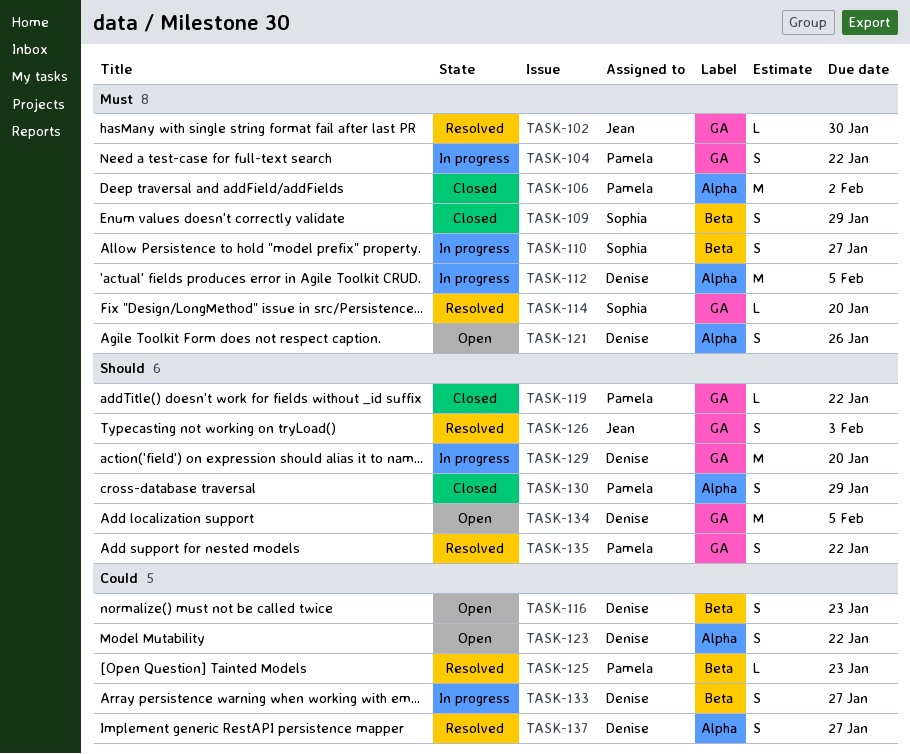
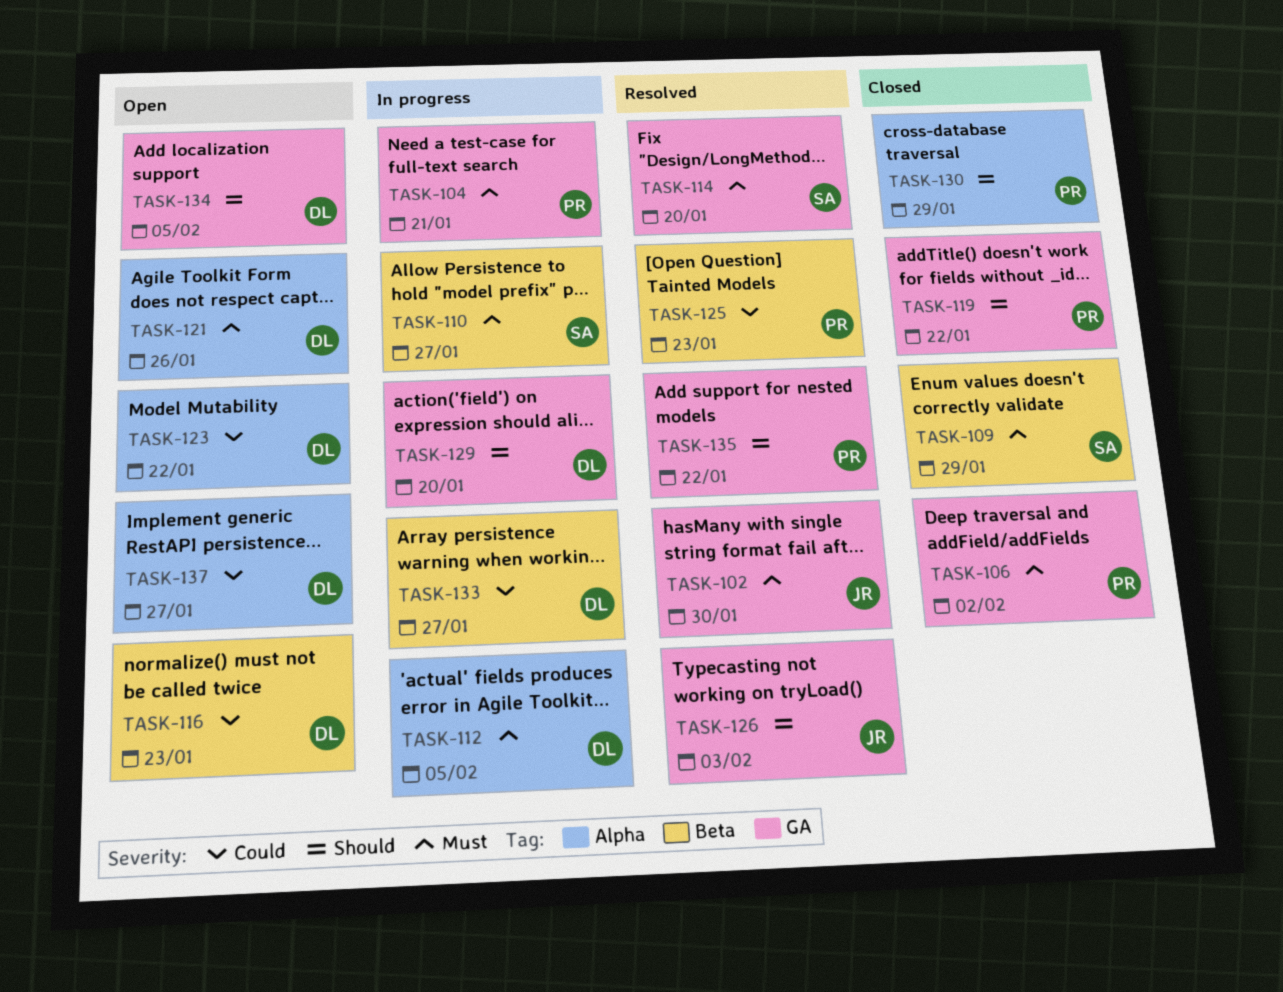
TASK-104, due: Jan 22 -> Jan 21
TASK-106, label: Alpha -> GA
TASK-137, status: Resolved -> Open

